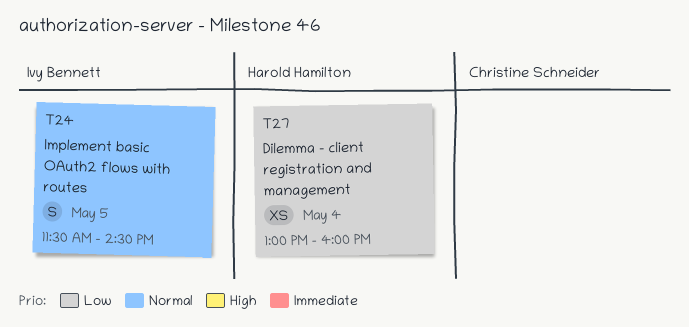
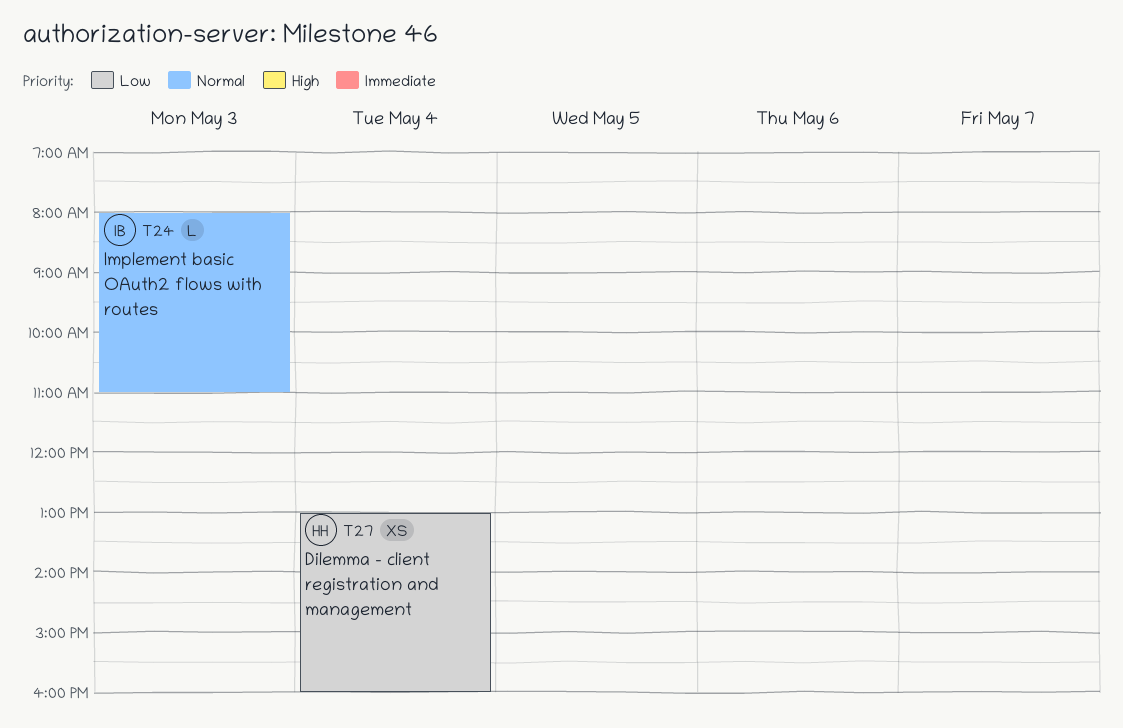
T24, estimate: S -> L
T24, day: May 5 -> May 3
T24, begins: 11:30 -> 08:00
T24, ends: 14:30 -> 11:00

